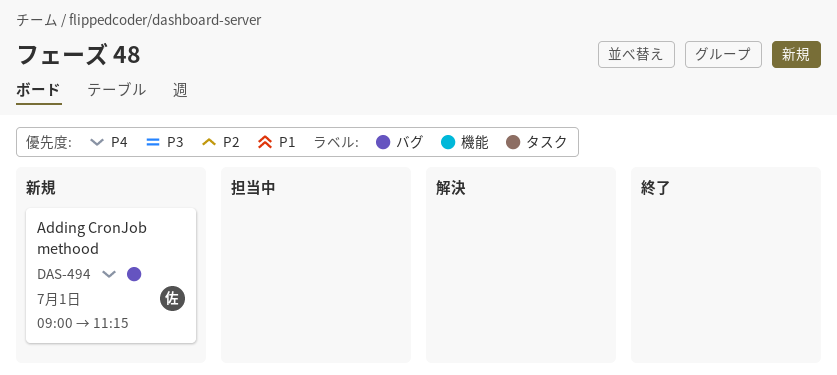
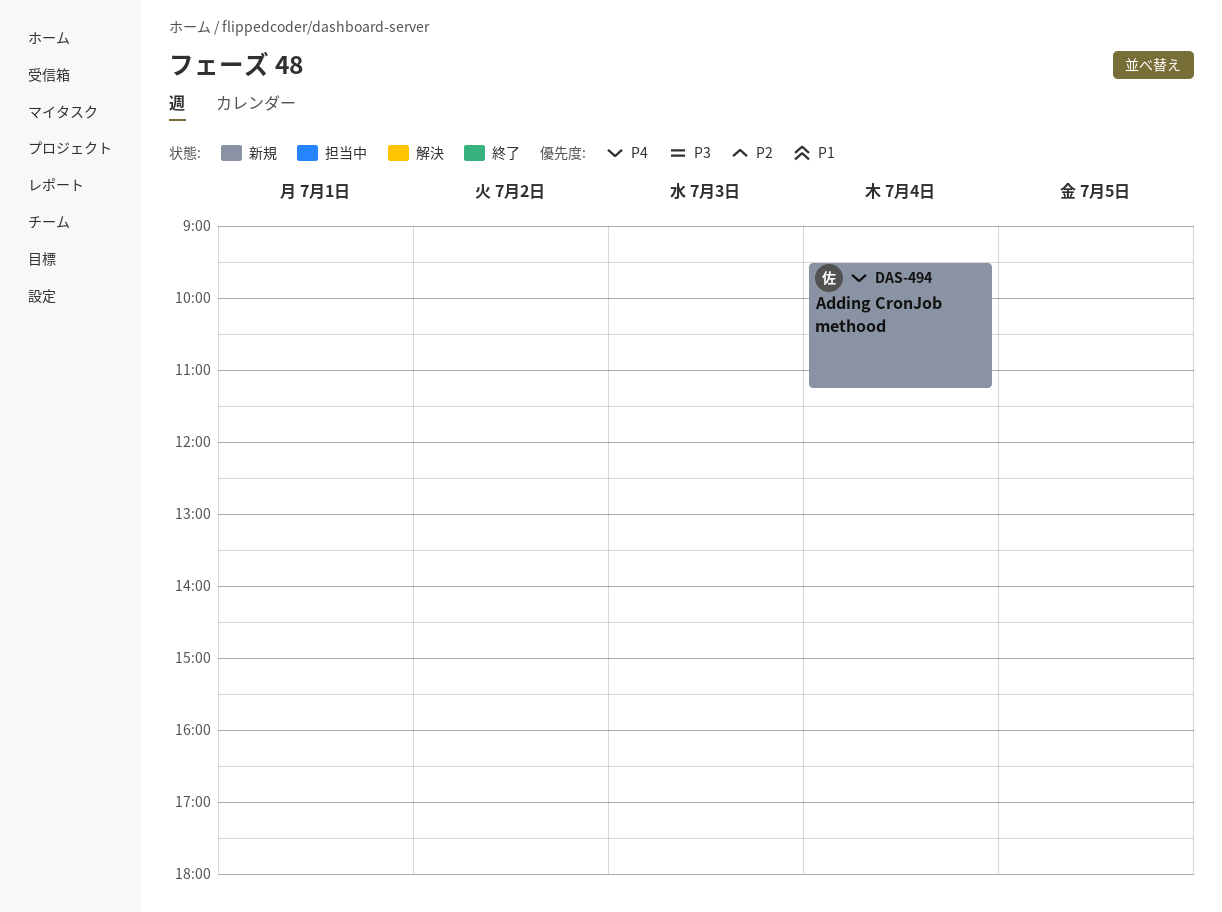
DAS-494, day: Jul 1 -> Jul 4
DAS-494, begins: 09:00 -> 09:30

